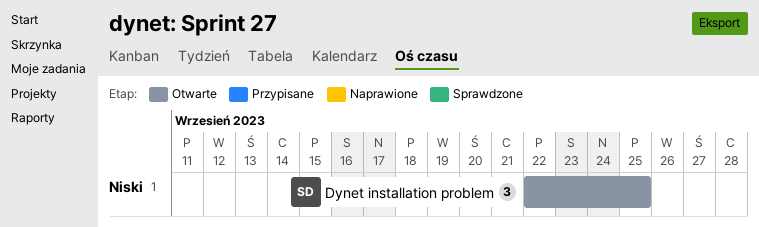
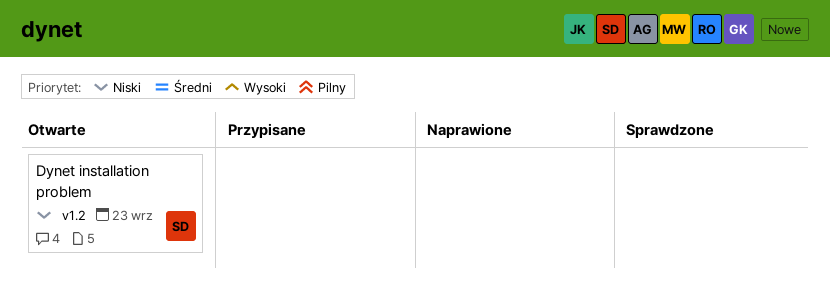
Dynet installation problem, due: Sep 25 -> Sep 23

